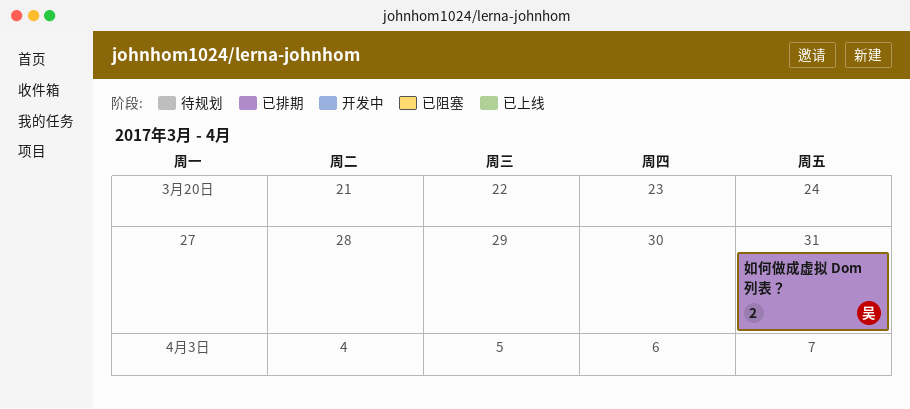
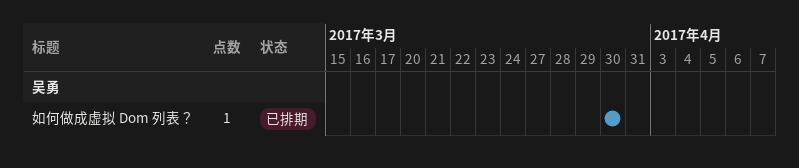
如何做成虚拟 Dom 列表？, estimate: 2 -> 1
如何做成虚拟 Dom 列表？, due: Mar 31 -> Mar 30

